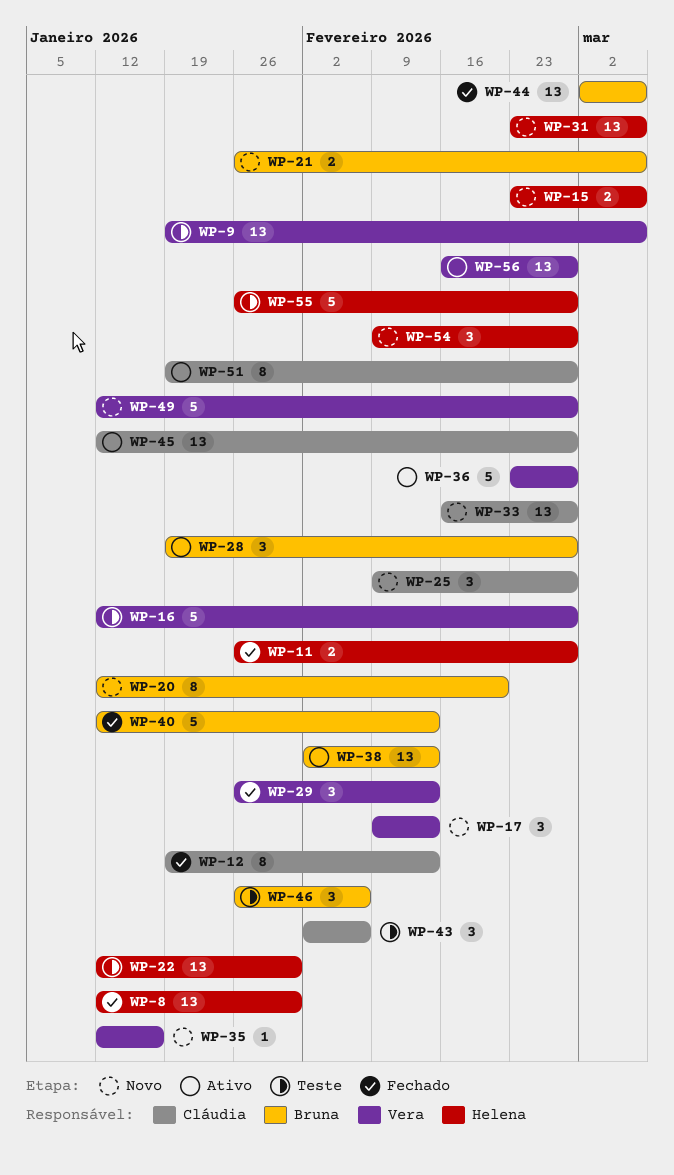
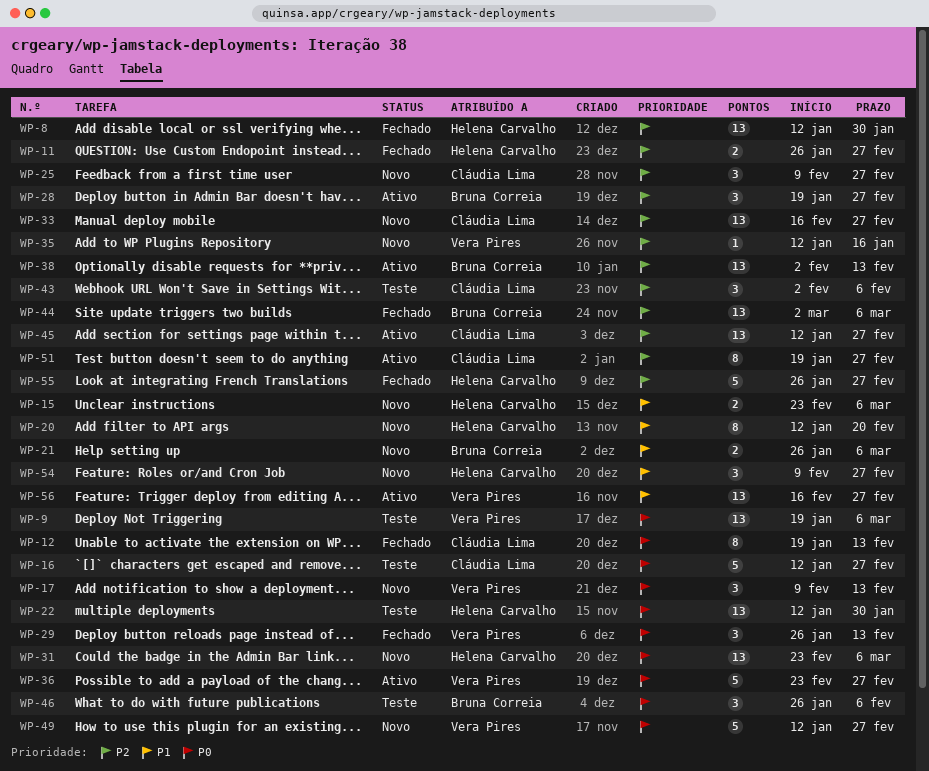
WP-16, owner: Vera Pires -> Cláudia Lima
WP-20, owner: Bruna Correia -> Helena Carvalho
WP-40: present -> none
WP-55, status: Teste -> Fechado

